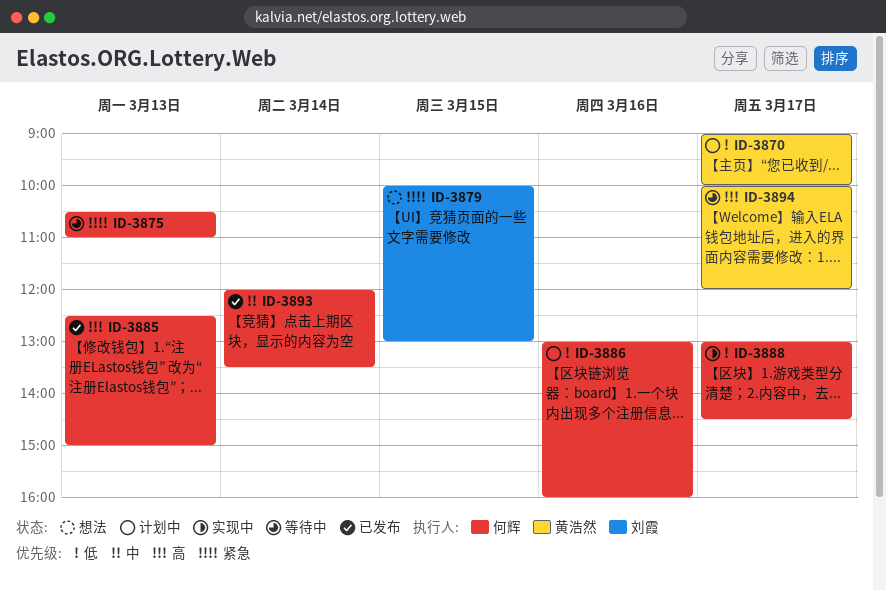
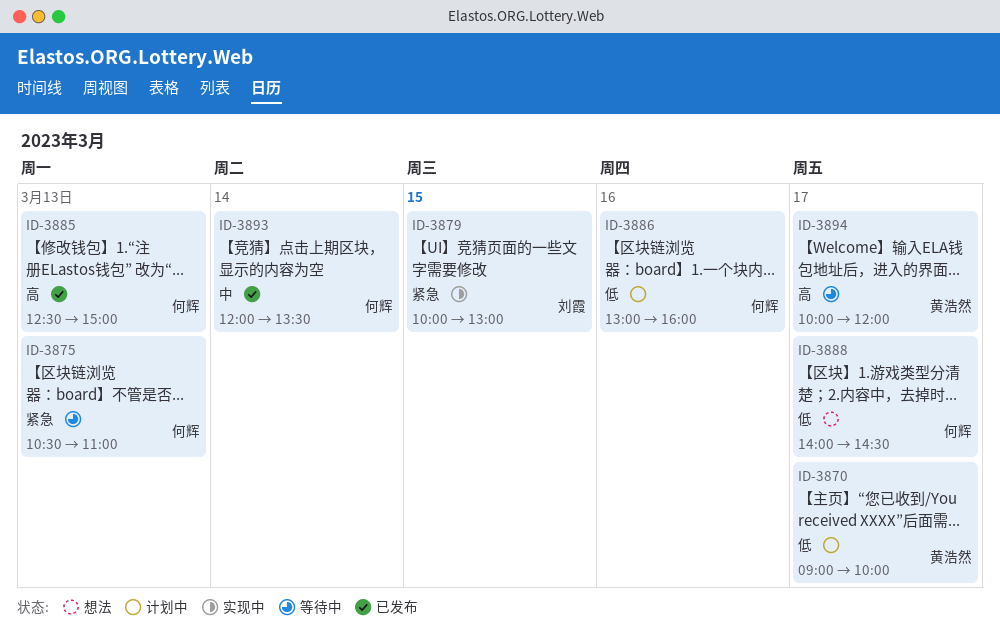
ID-3879, status: 想法 -> 实现中
ID-3888, status: 实现中 -> 想法
ID-3888, begins: 13:00 -> 14:00

